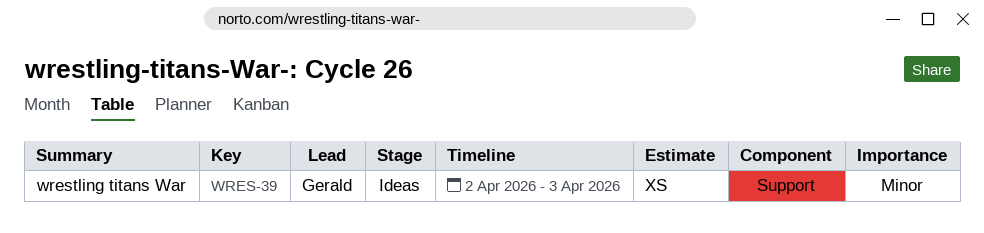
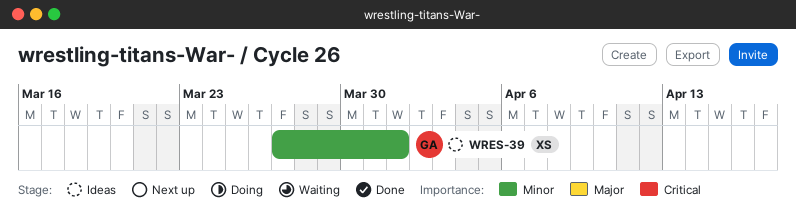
WRES-39, start: Apr 2 -> Mar 27
WRES-39, due: Apr 3 -> Apr 1

